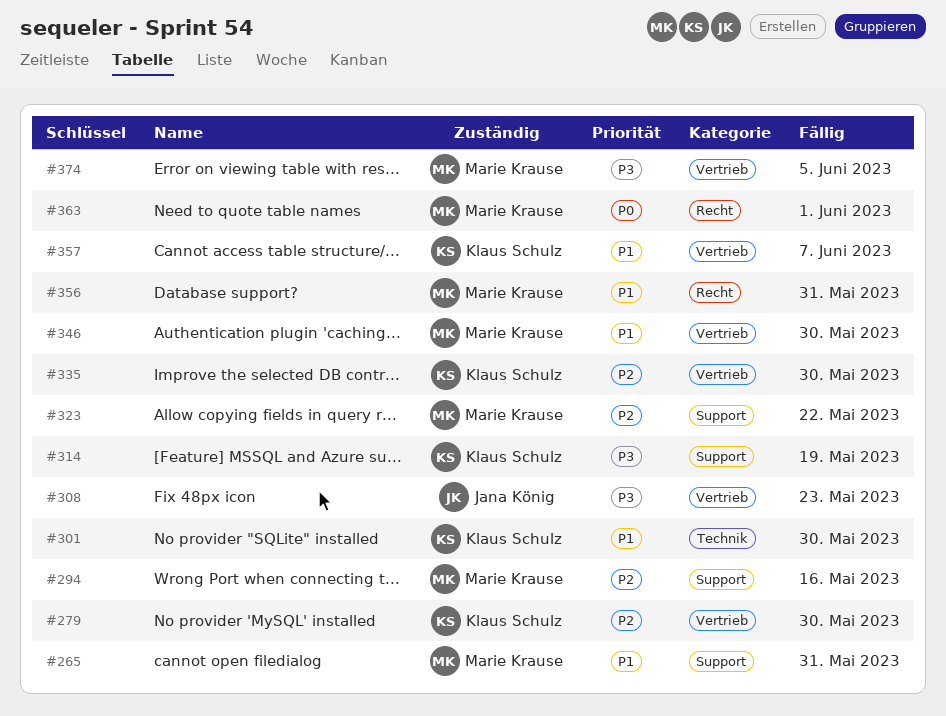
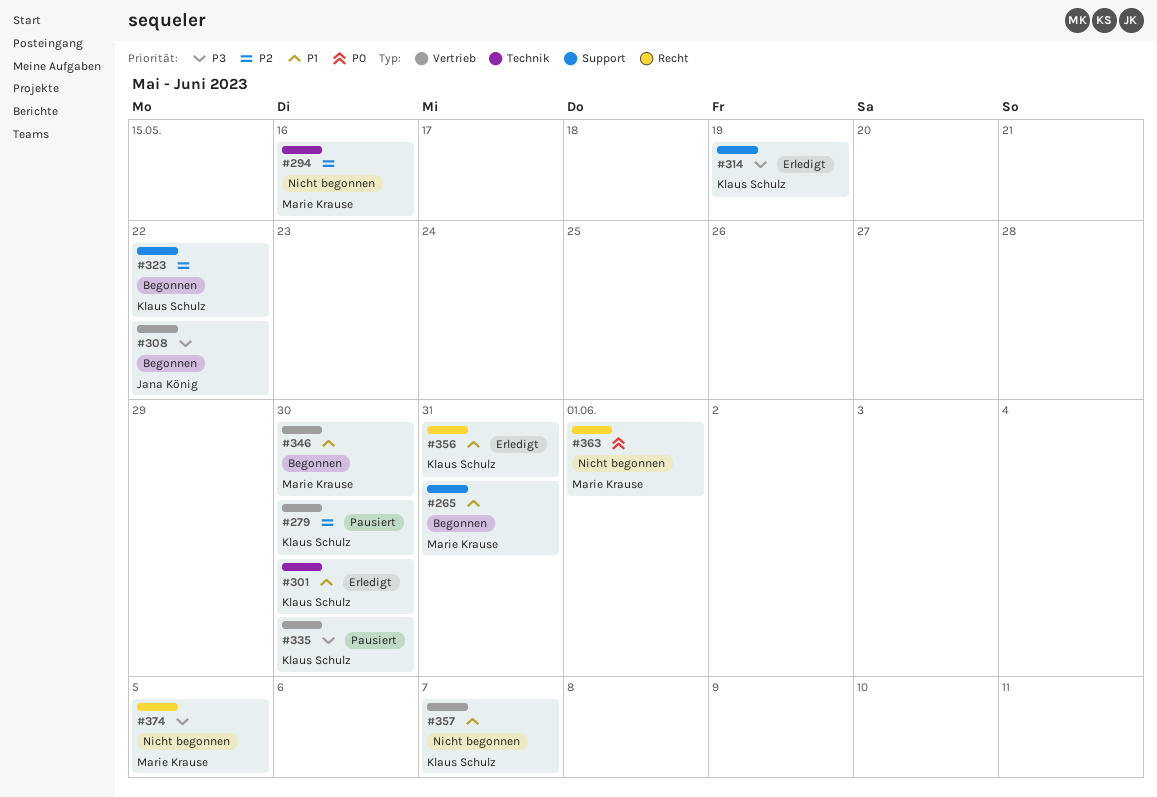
#294, label: Support -> Technik
#308, due: May 23 -> May 22
#323, owner: Marie Krause -> Klaus Schulz
#335, priority: P2 -> P3
#356, owner: Marie Krause -> Klaus Schulz
#374, label: Vertrieb -> Recht

